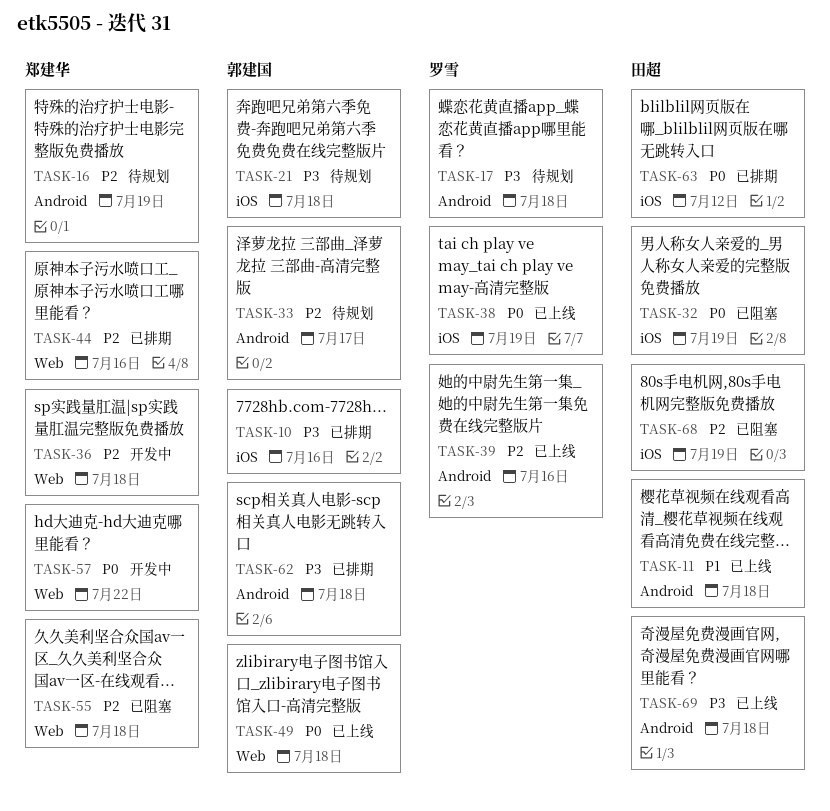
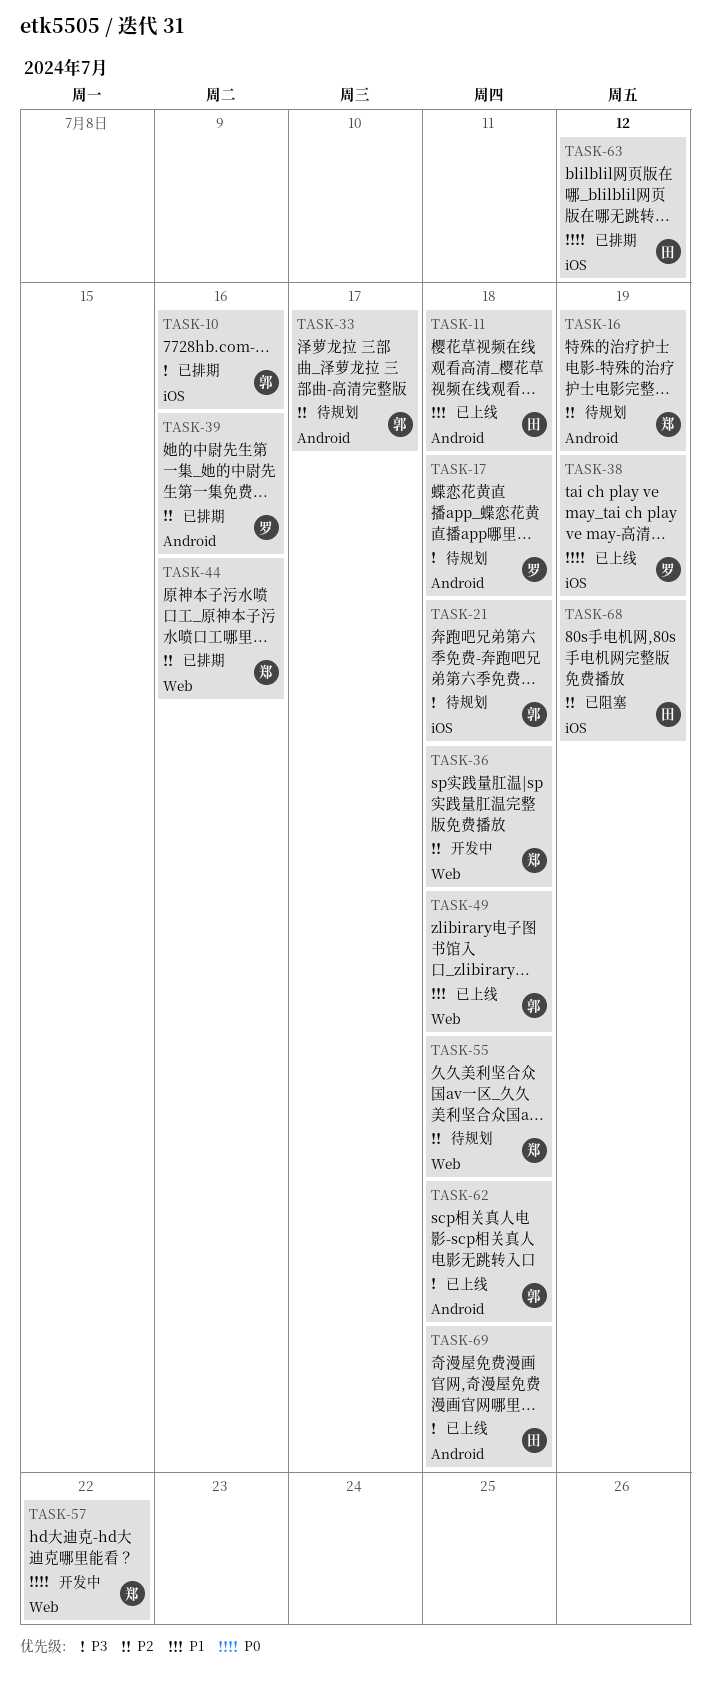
TASK-32: present -> none
TASK-39, status: 已上线 -> 已排期
TASK-49, priority: P0 -> P1
TASK-55, status: 已阻塞 -> 待规划
TASK-62, status: 已排期 -> 已上线

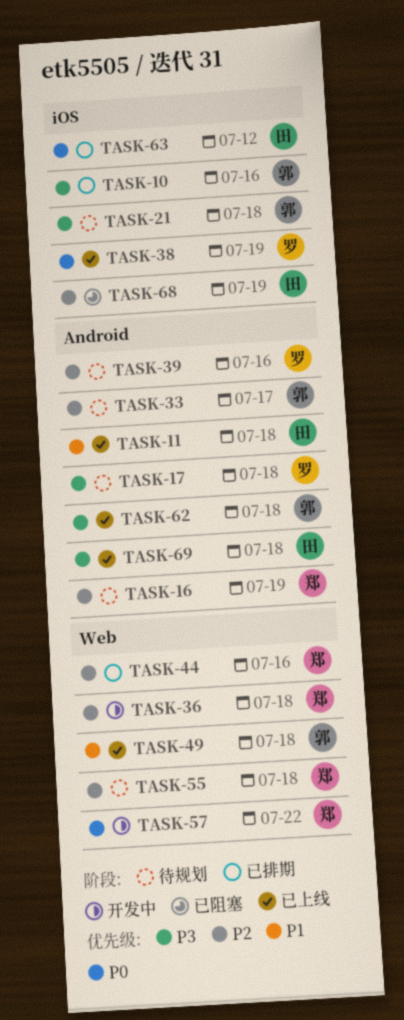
TASK-39, status: 已排期 -> 待规划

